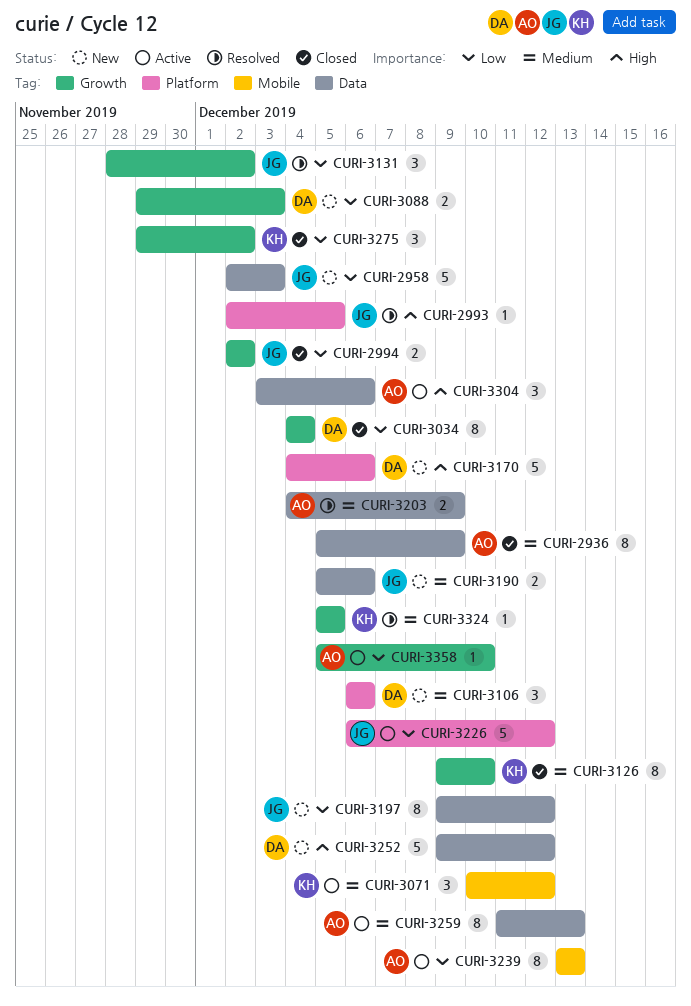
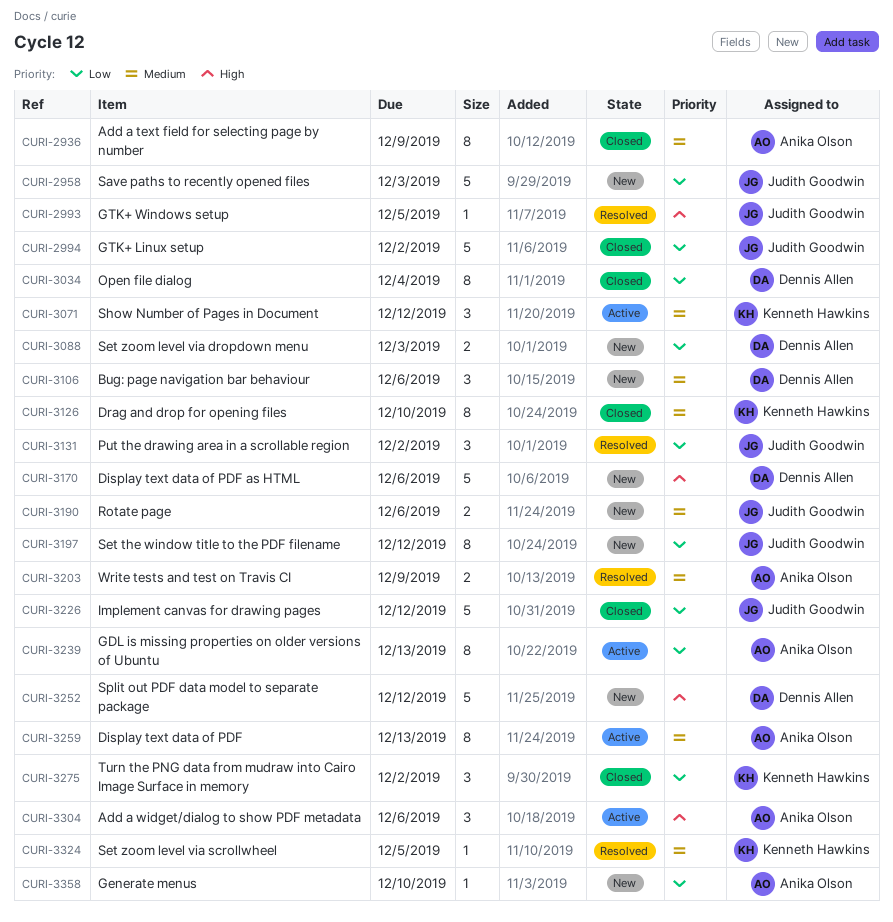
CURI-2994, estimate: 2 -> 5
CURI-3226, status: Active -> Closed
CURI-3358, status: Active -> New

